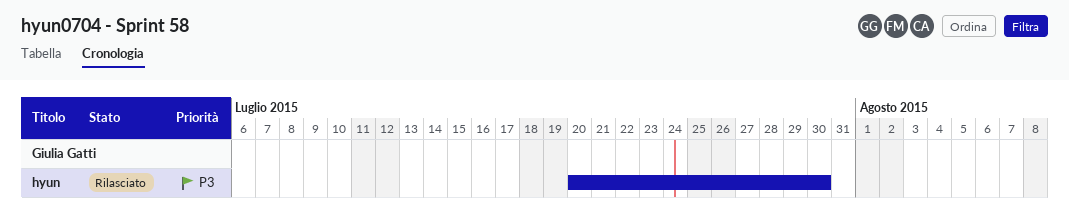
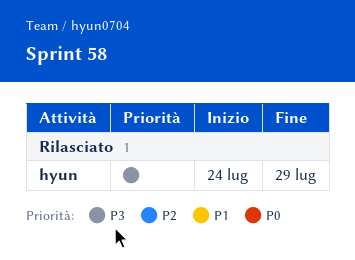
hyun, start: Jul 20 -> Jul 24
hyun, due: Jul 30 -> Jul 29

